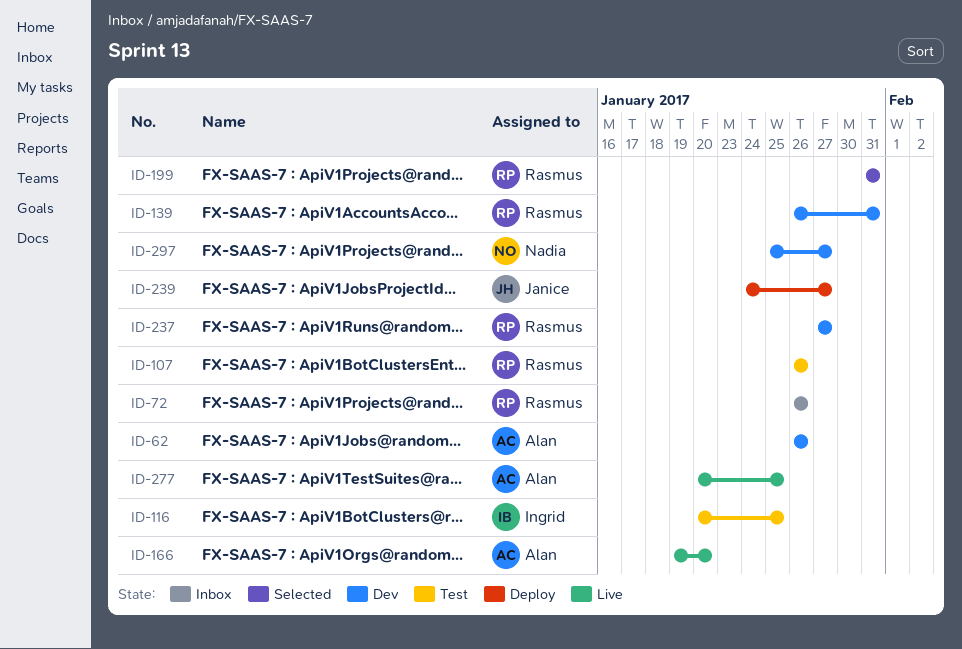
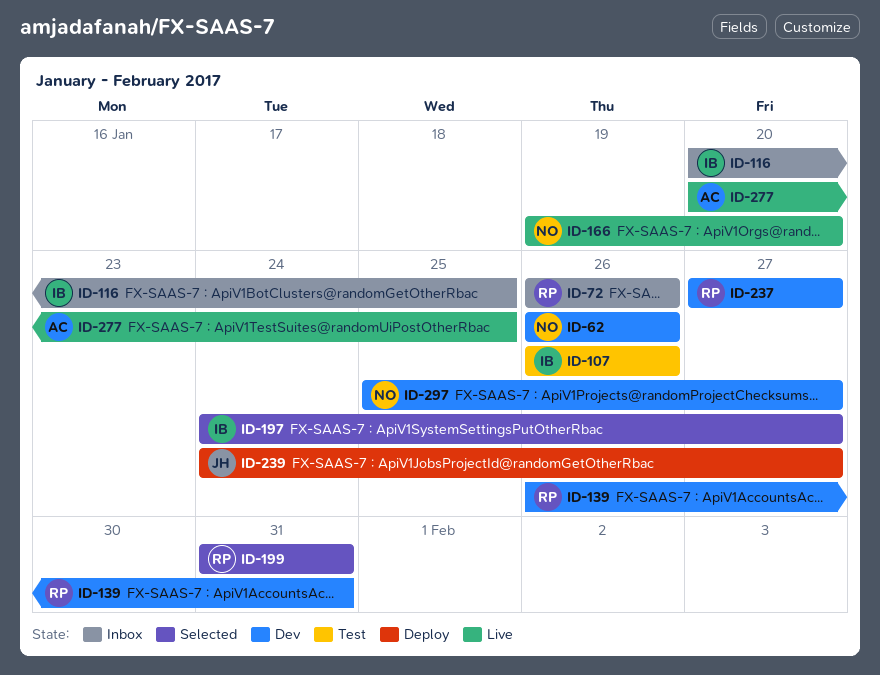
ID-62, owner: Alan -> Nadia
ID-107, owner: Rasmus -> Ingrid
ID-116, status: Test -> Inbox
ID-166, owner: Alan -> Nadia
ID-197: none -> present

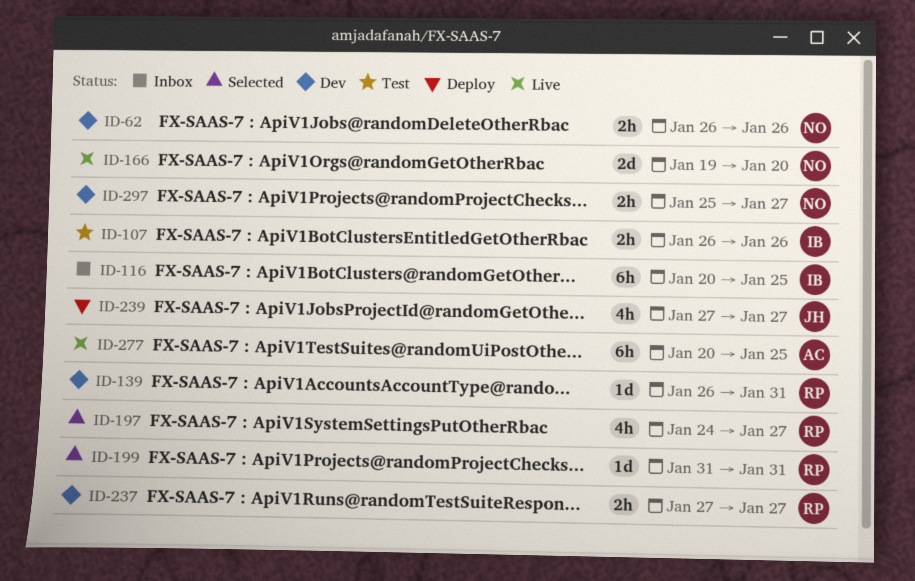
ID-72: present -> none
ID-197, owner: IB -> RP
ID-239, start: Jan 24 -> Jan 27

